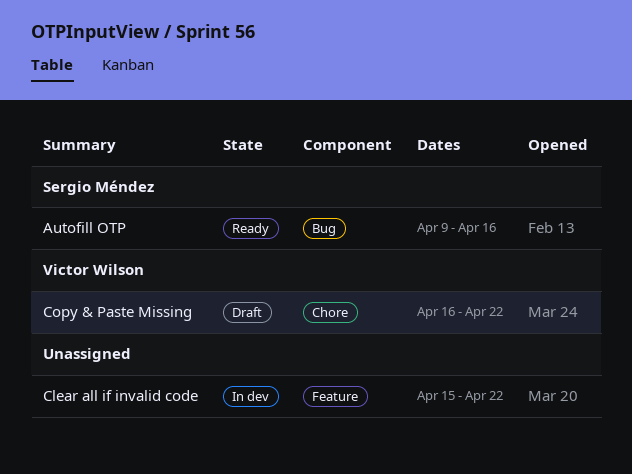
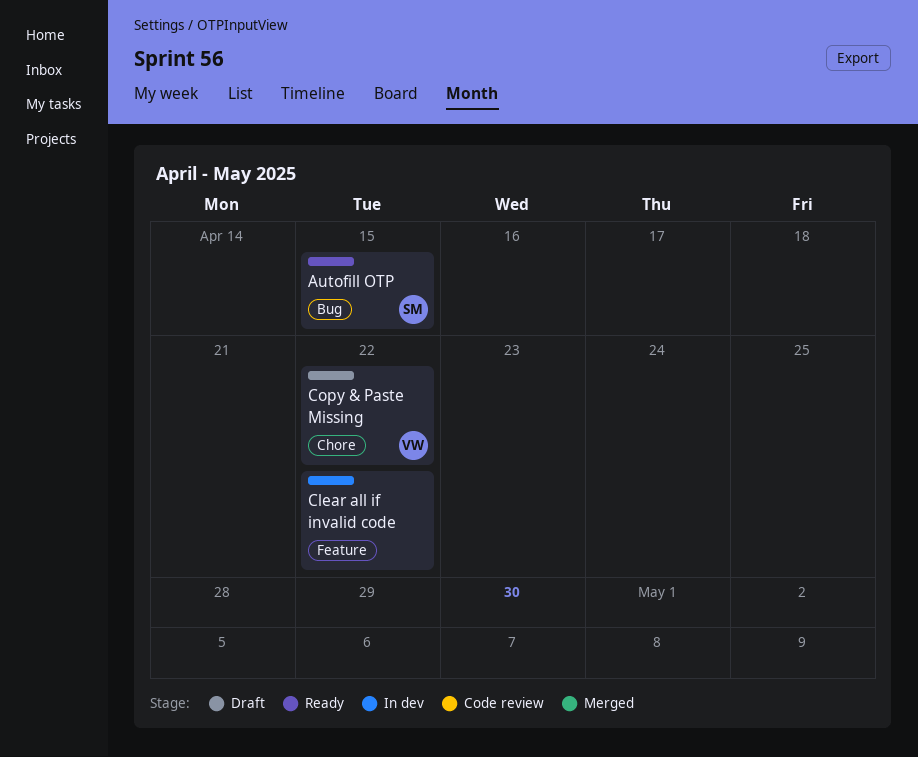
Autofill OTP, due: Apr 16 -> Apr 15

